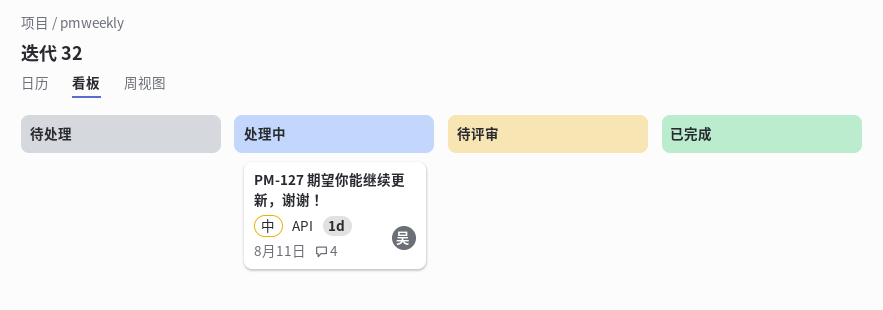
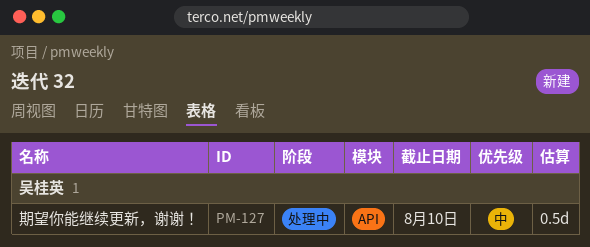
PM-127, estimate: 1d -> 0.5d
PM-127, due: Aug 11 -> Aug 10

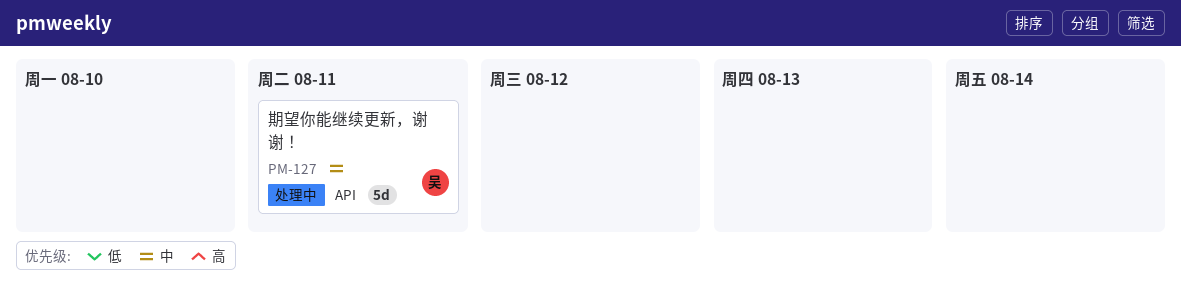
PM-127, estimate: 0.5d -> 5d
PM-127, due: Aug 10 -> Aug 11

